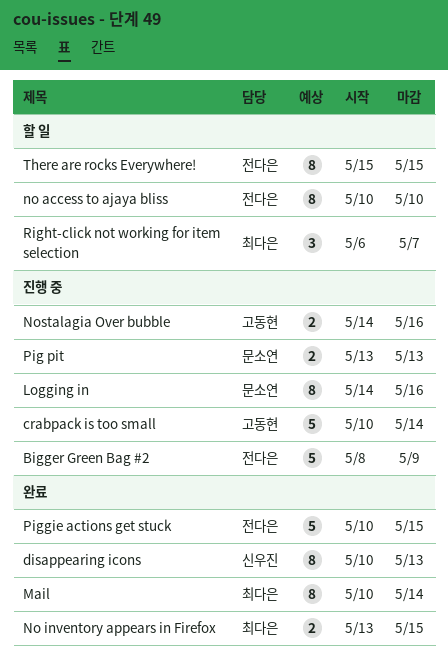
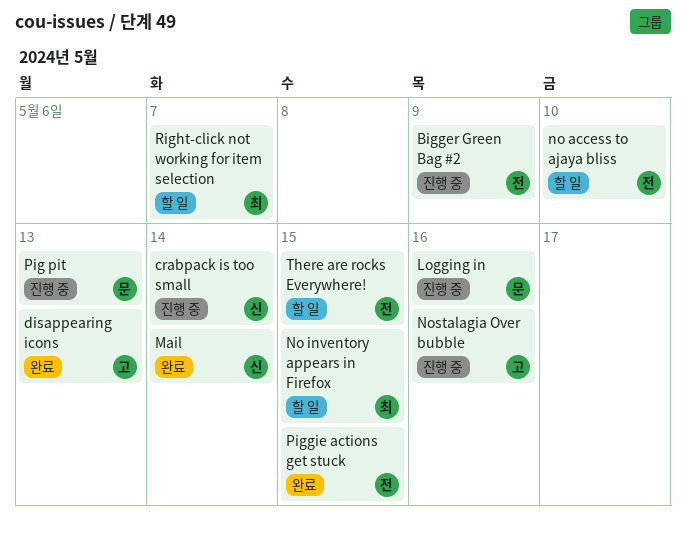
crabpack is too small, owner: 고동현 -> 신우진
disappearing icons, owner: 신우진 -> 고동현
Mail, owner: 최다은 -> 신우진
No inventory appears in Firefox, status: 완료 -> 할 일

